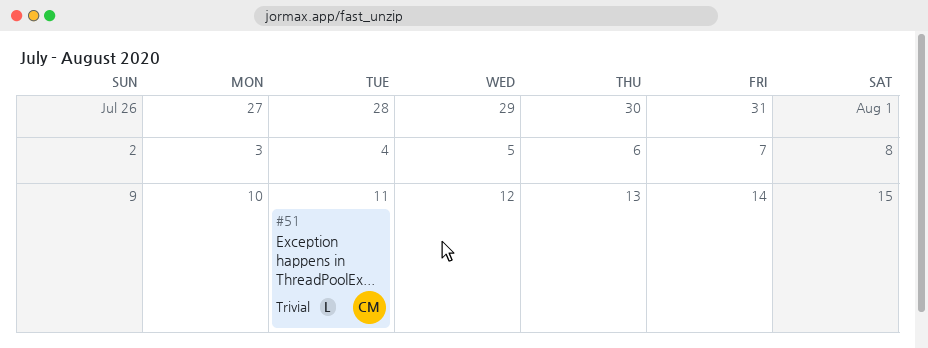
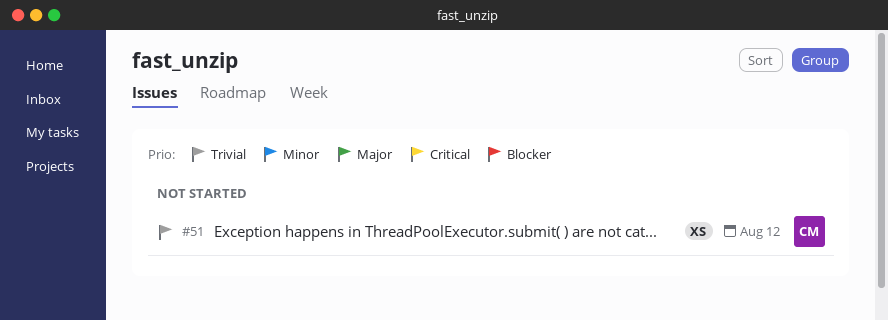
#51, estimate: L -> XS
#51, due: Aug 11 -> Aug 12

